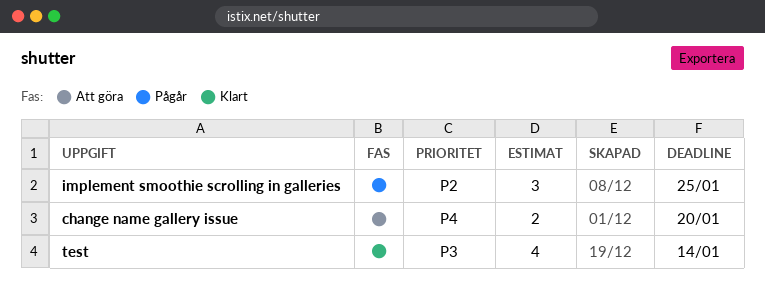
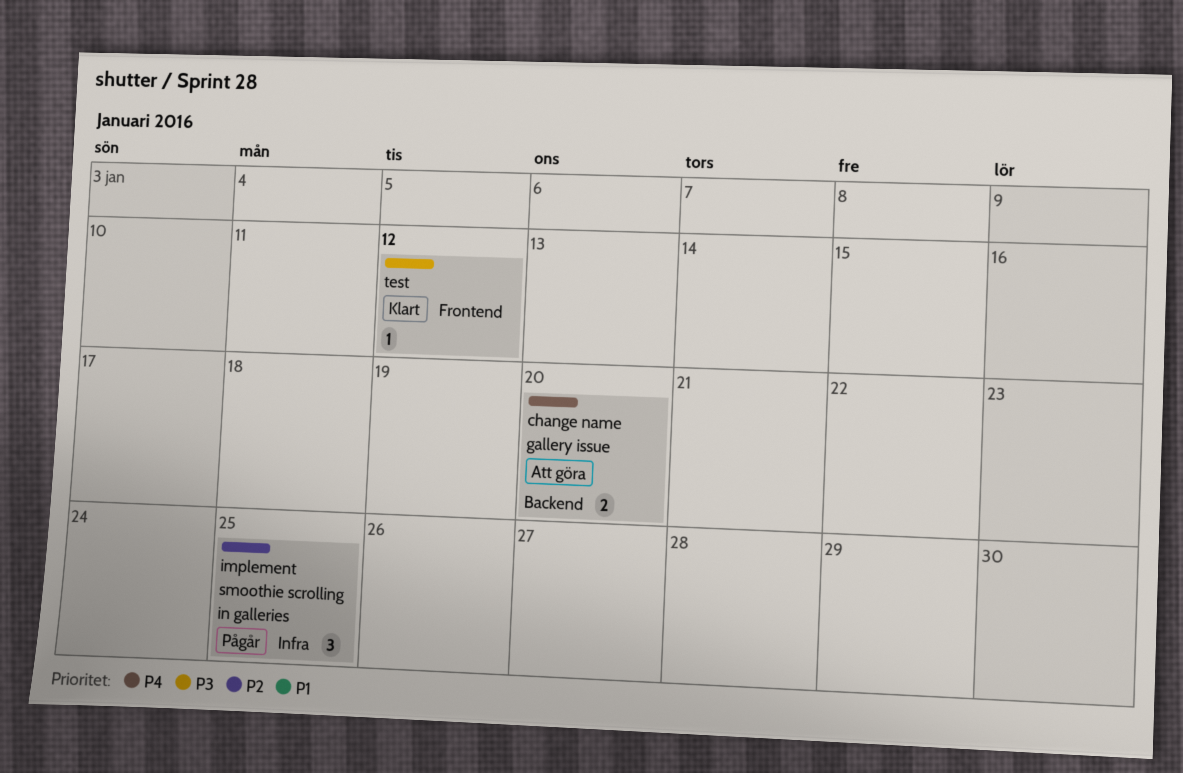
test, estimate: 4 -> 1
test, due: Jan 14 -> Jan 12

